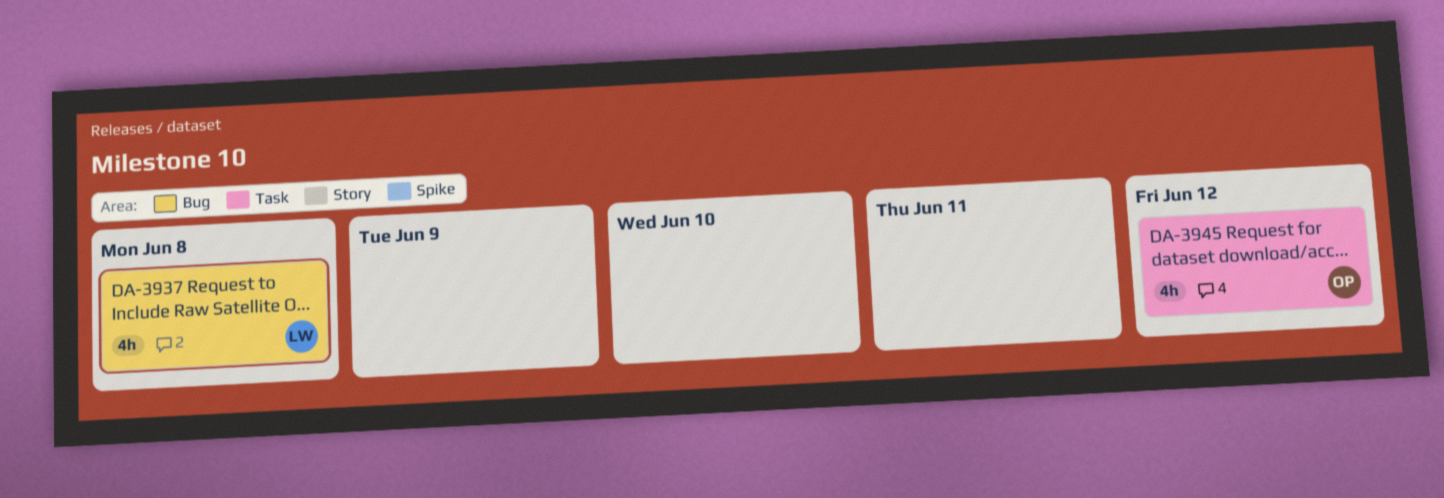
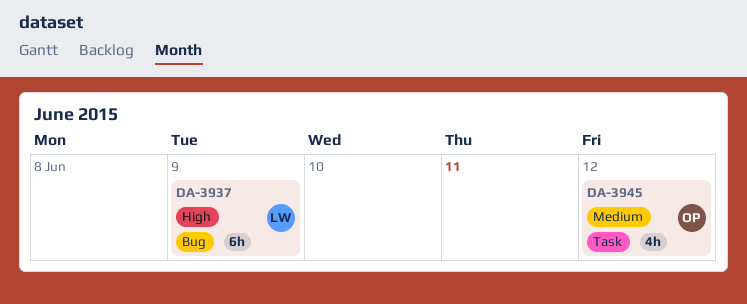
DA-3937, estimate: 4h -> 6h
DA-3937, due: Jun 8 -> Jun 9

